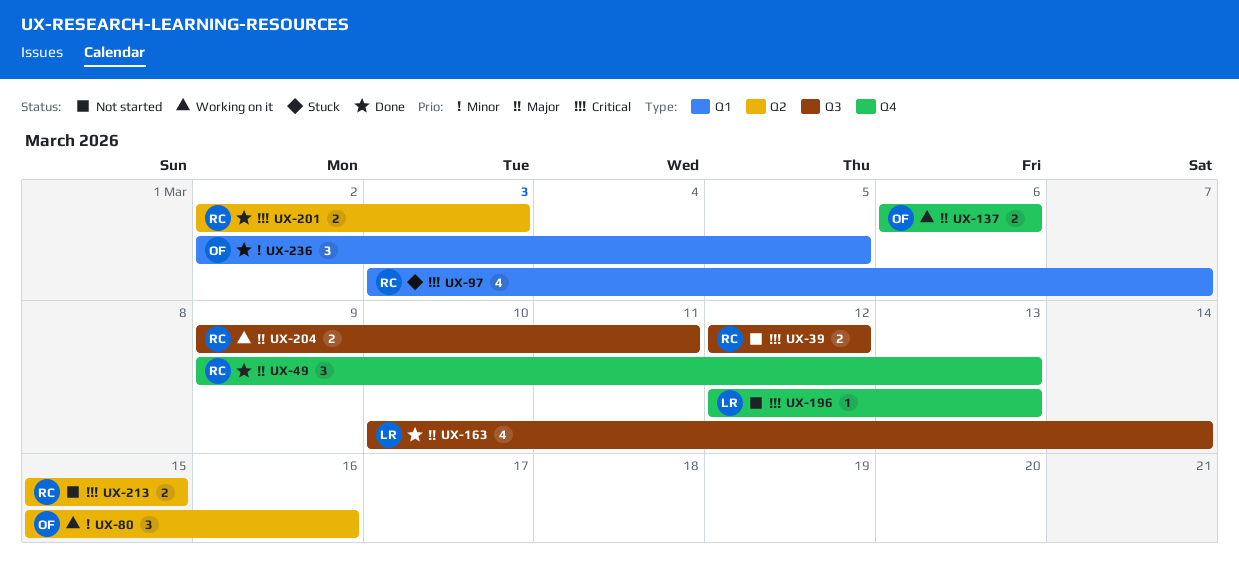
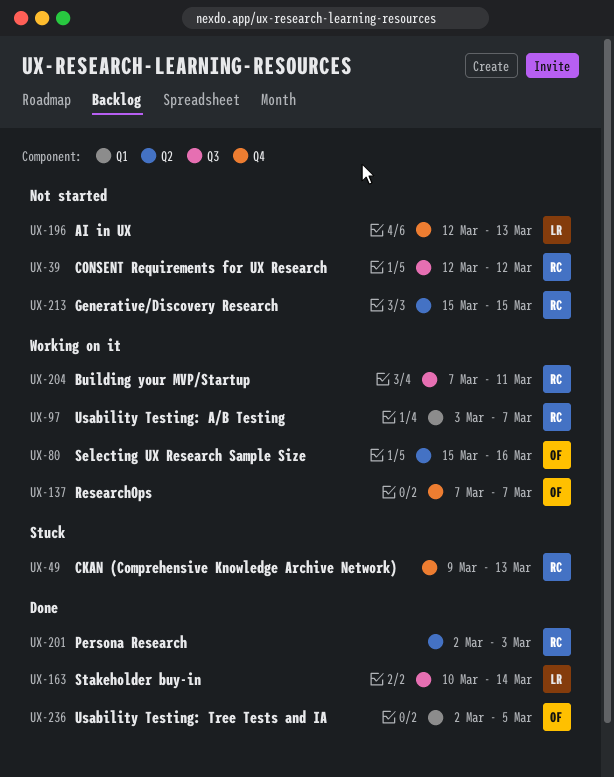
UX-49, status: Done -> Stuck
UX-97, status: Stuck -> Working on it
UX-137, start: Mar 6 -> Mar 7
UX-137, due: Mar 6 -> Mar 7
UX-204, start: Mar 9 -> Mar 7

